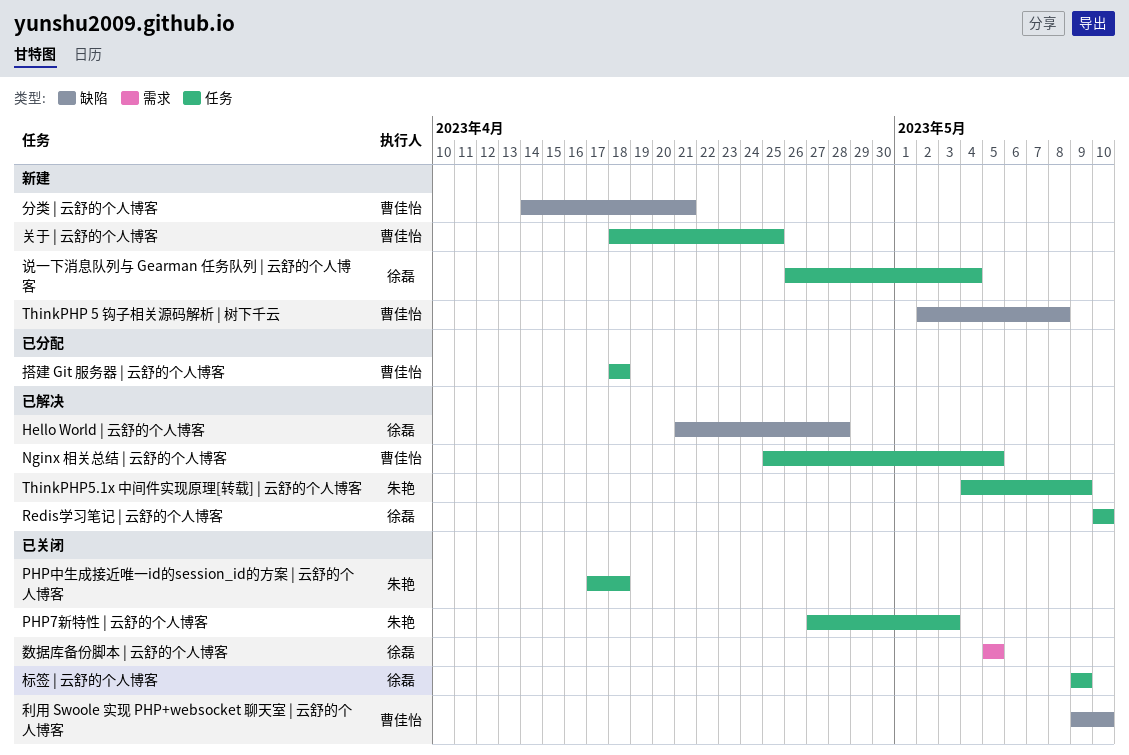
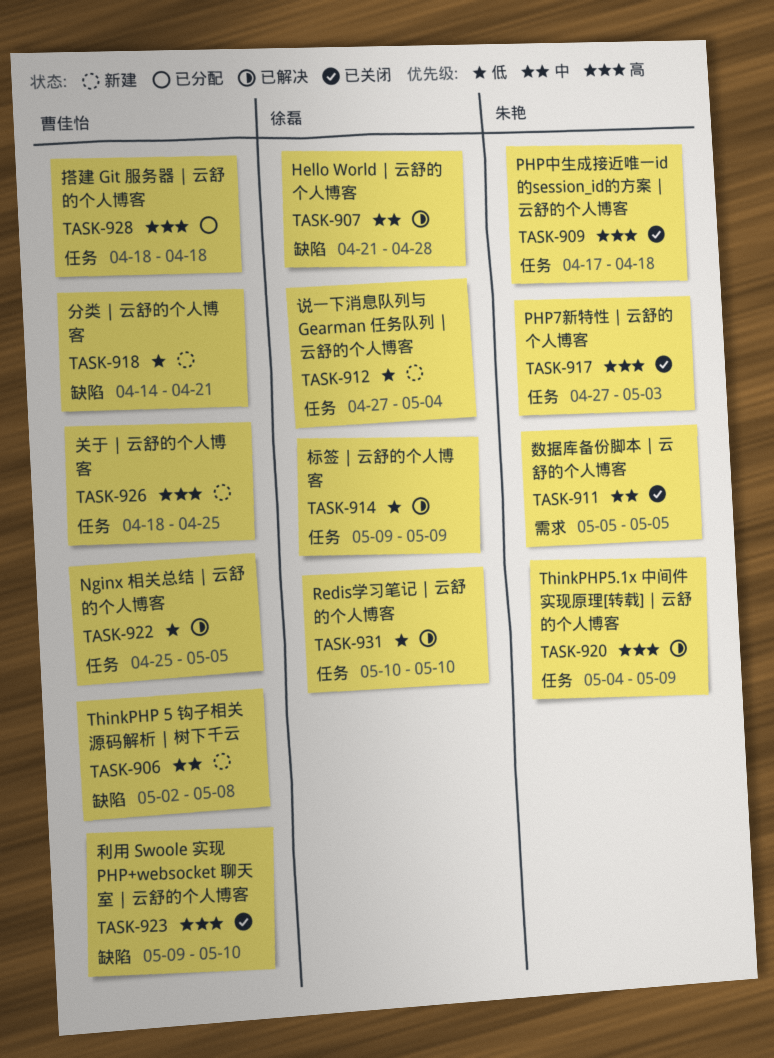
数据库备份脚本 | 云舒的个人博客, owner: 徐磊 -> 朱艳
标签 | 云舒的个人博客, status: 已关闭 -> 已解决
说一下消息队列与 Gearman 任务队列 | 云舒的个人博客, start: Apr 26 -> Apr 27

